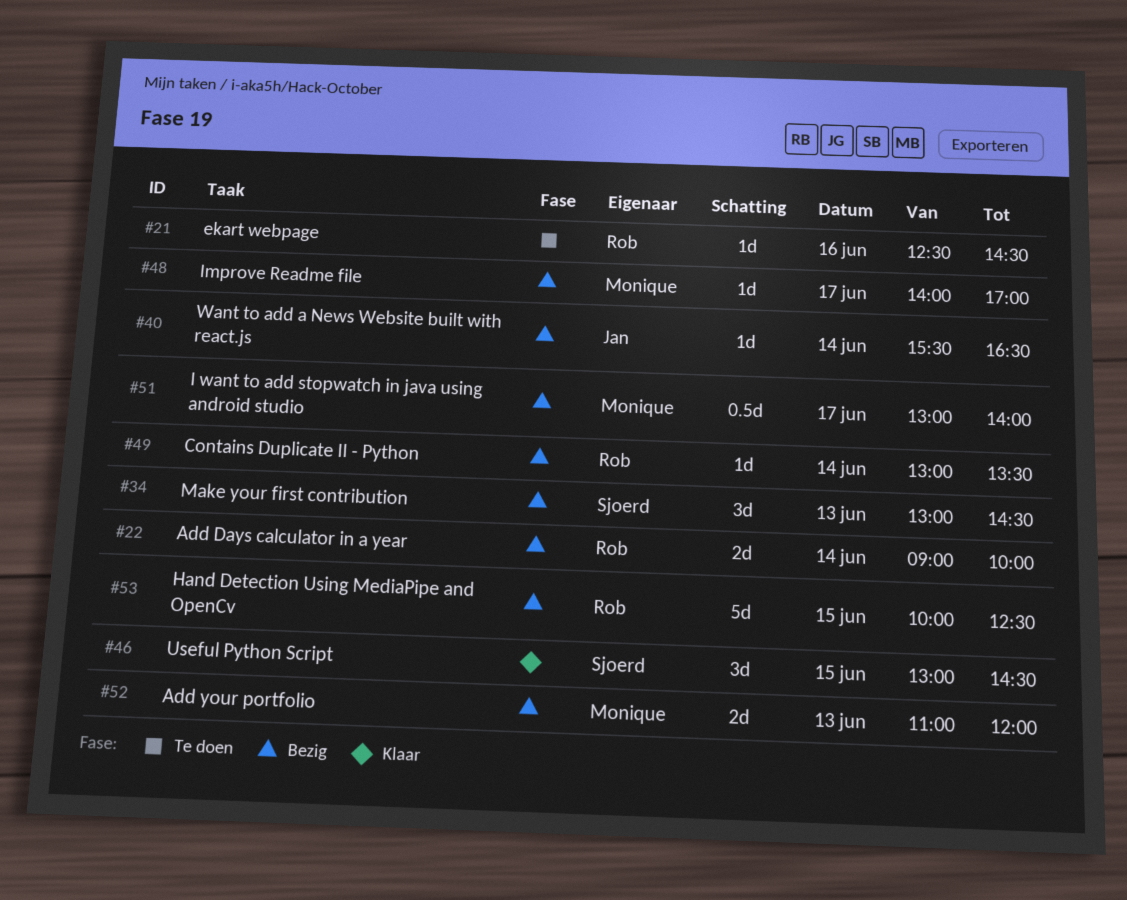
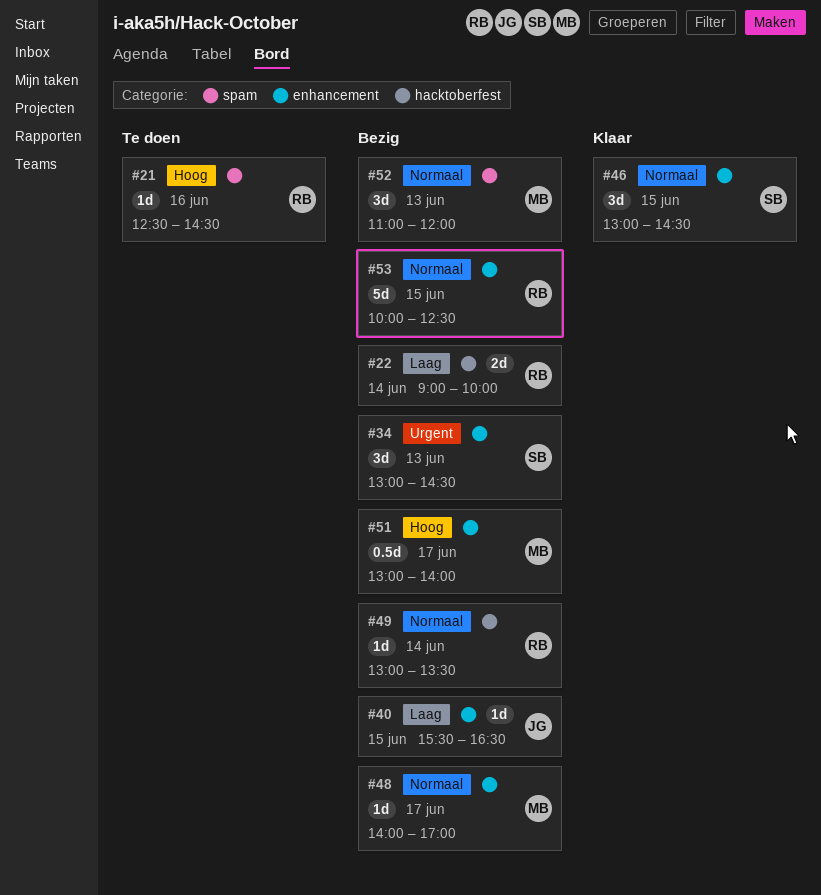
#40, day: Jun 14 -> Jun 15
#52, estimate: 2d -> 3d

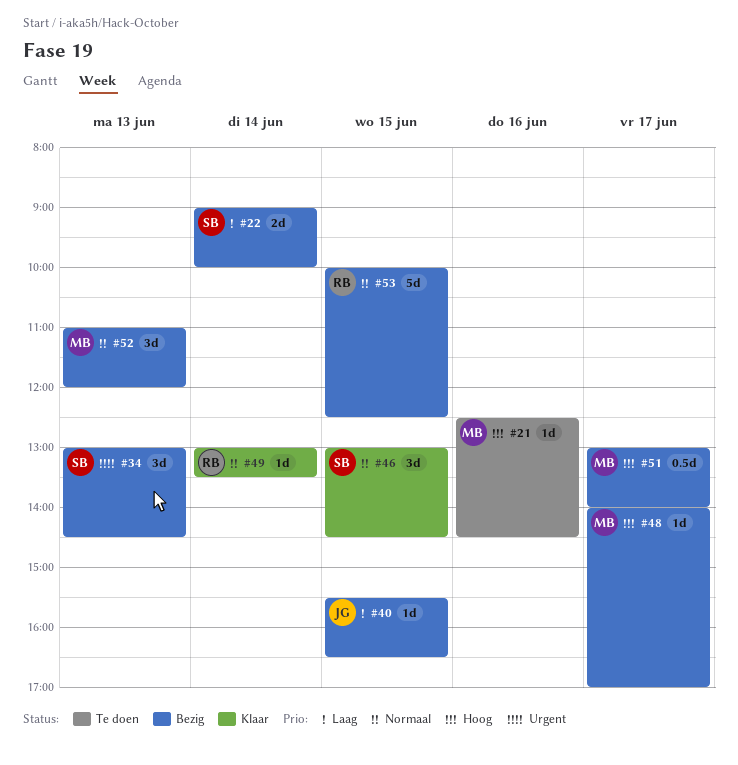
#21, owner: RB -> MB
#22, owner: RB -> SB
#48, priority: Normaal -> Hoog
#49, status: Bezig -> Klaar

